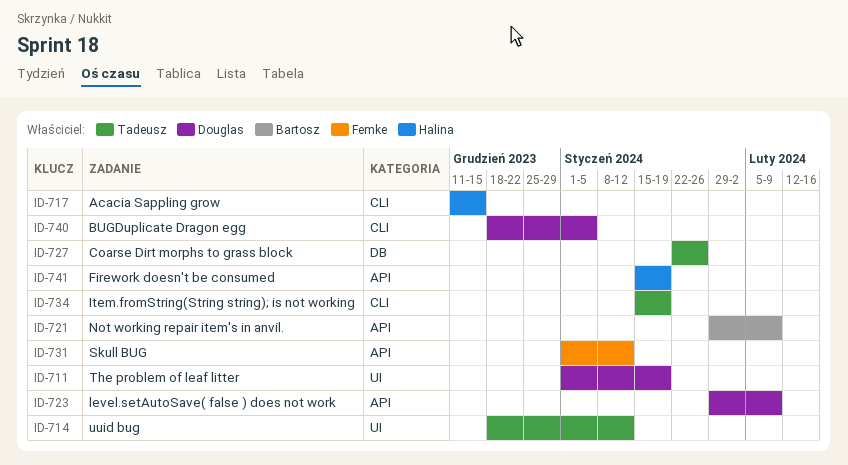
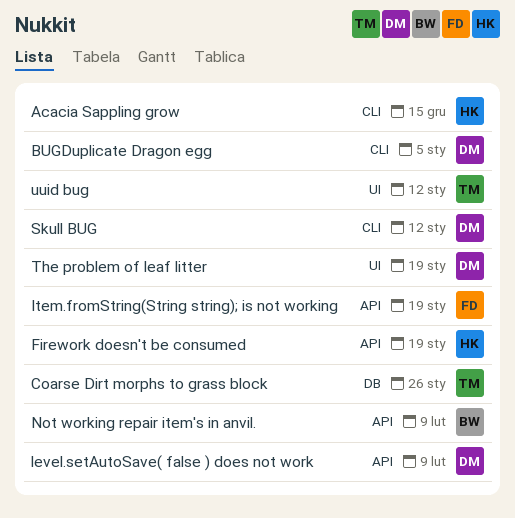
Item.fromString(String string); is not working, owner: Tadeusz -> Femke
Item.fromString(String string); is not working, label: CLI -> API
Skull BUG, owner: Femke -> Douglas
Skull BUG, label: API -> CLI

